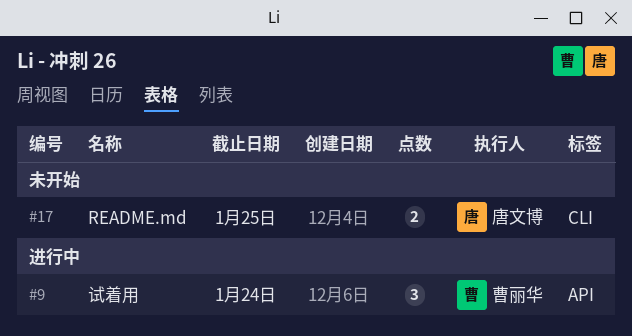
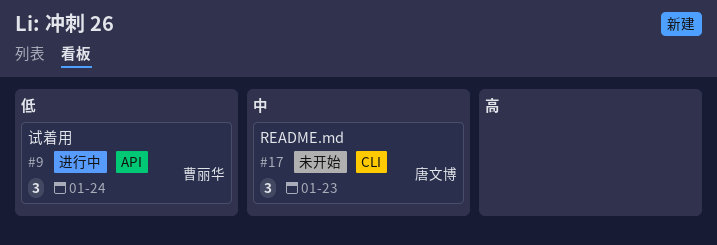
#17, estimate: 2 -> 3
#17, due: Jan 25 -> Jan 23

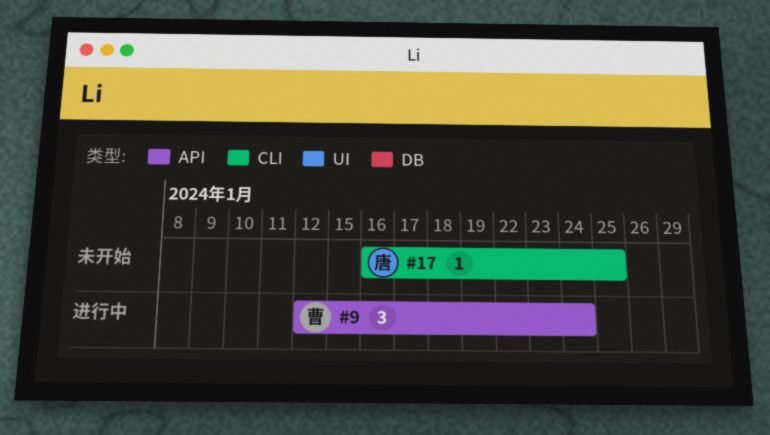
#17, estimate: 3 -> 1
#17, due: Jan 23 -> Jan 25

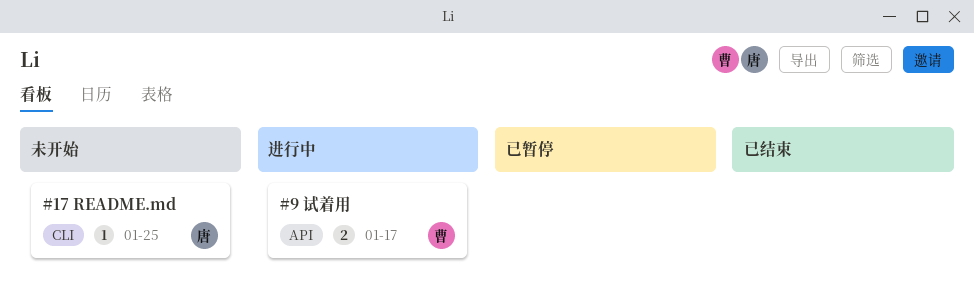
#9, estimate: 3 -> 2
#9, due: Jan 24 -> Jan 17

